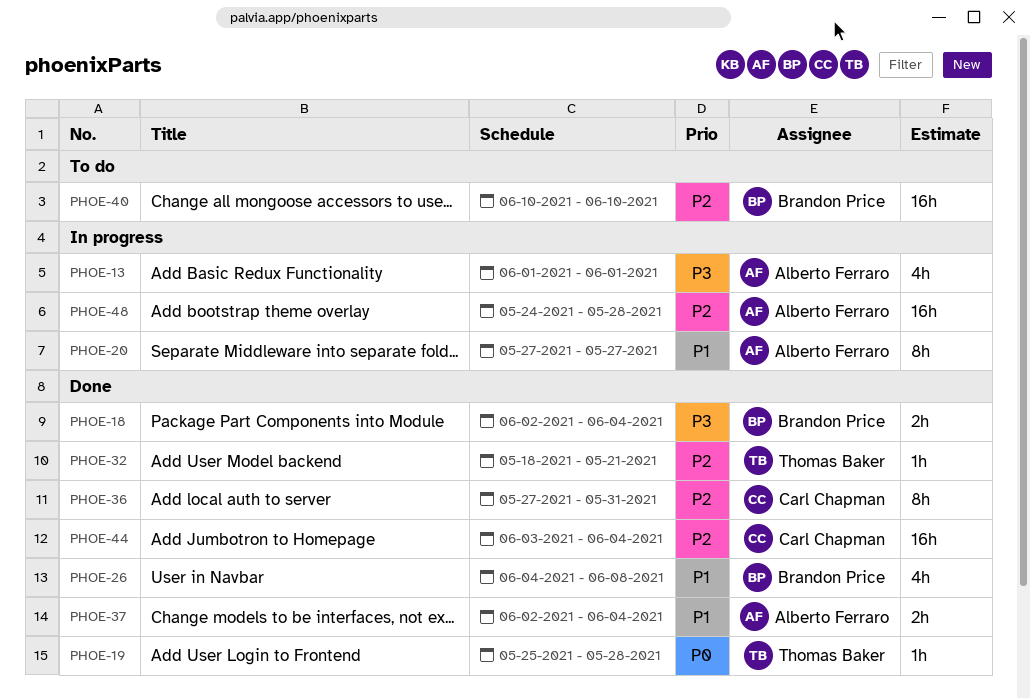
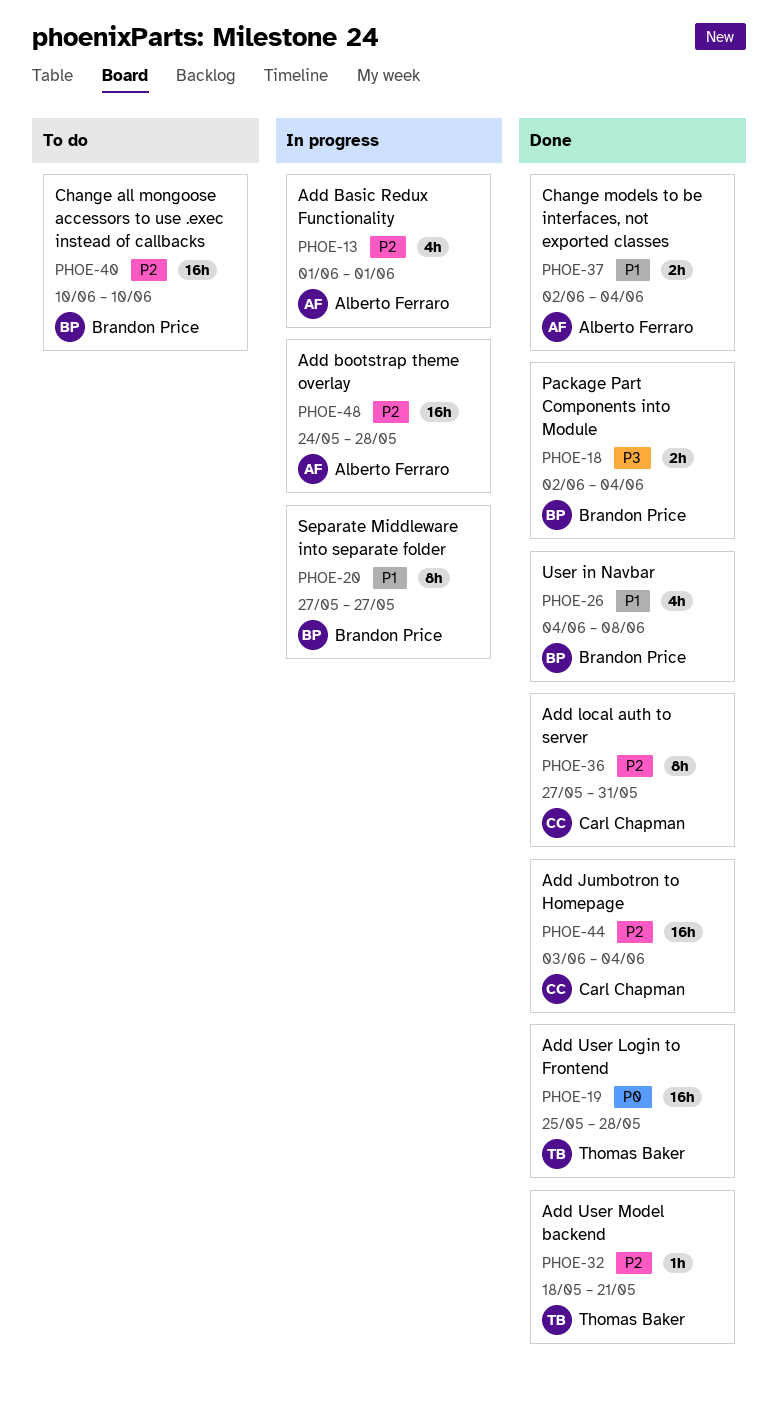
PHOE-13, priority: P3 -> P2
PHOE-19, estimate: 1h -> 16h
PHOE-20, owner: Alberto Ferraro -> Brandon Price

